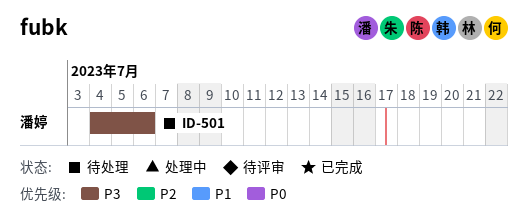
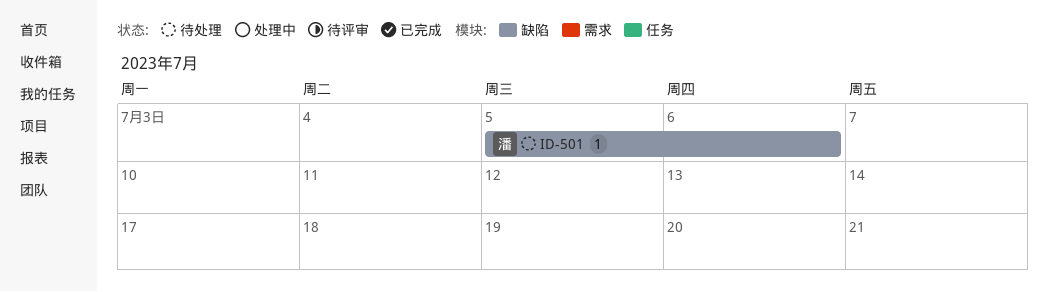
ID-501, start: Jul 4 -> Jul 5

